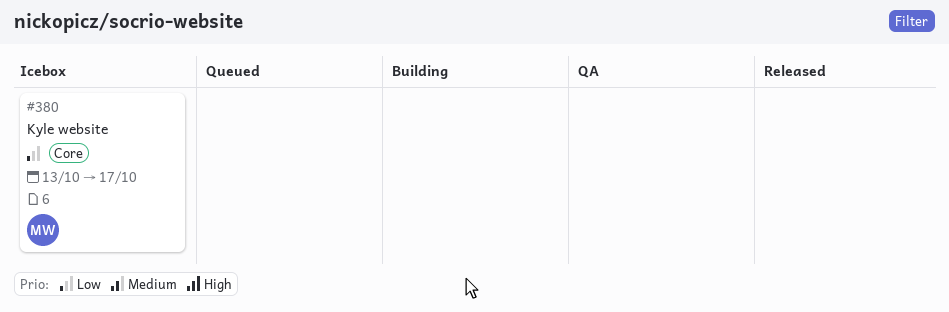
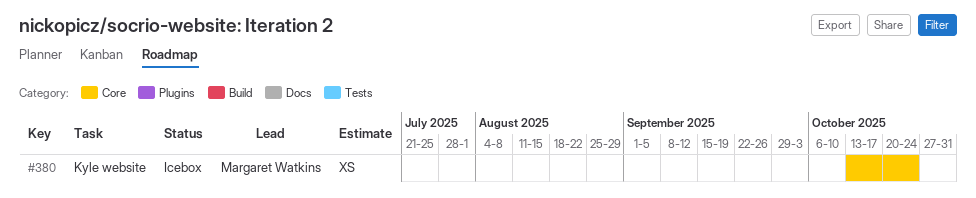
#380, due: Oct 17 -> Oct 24

